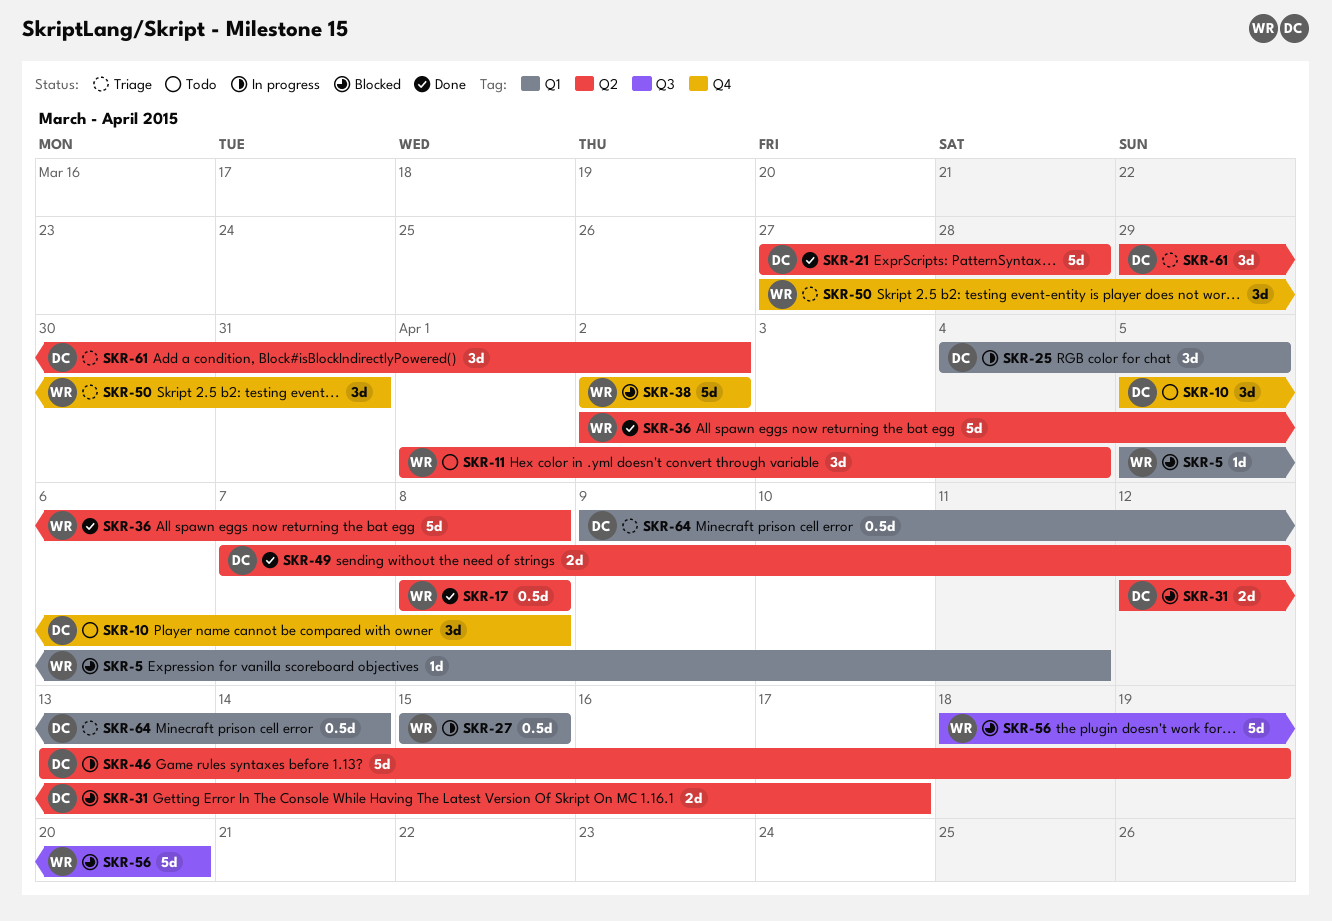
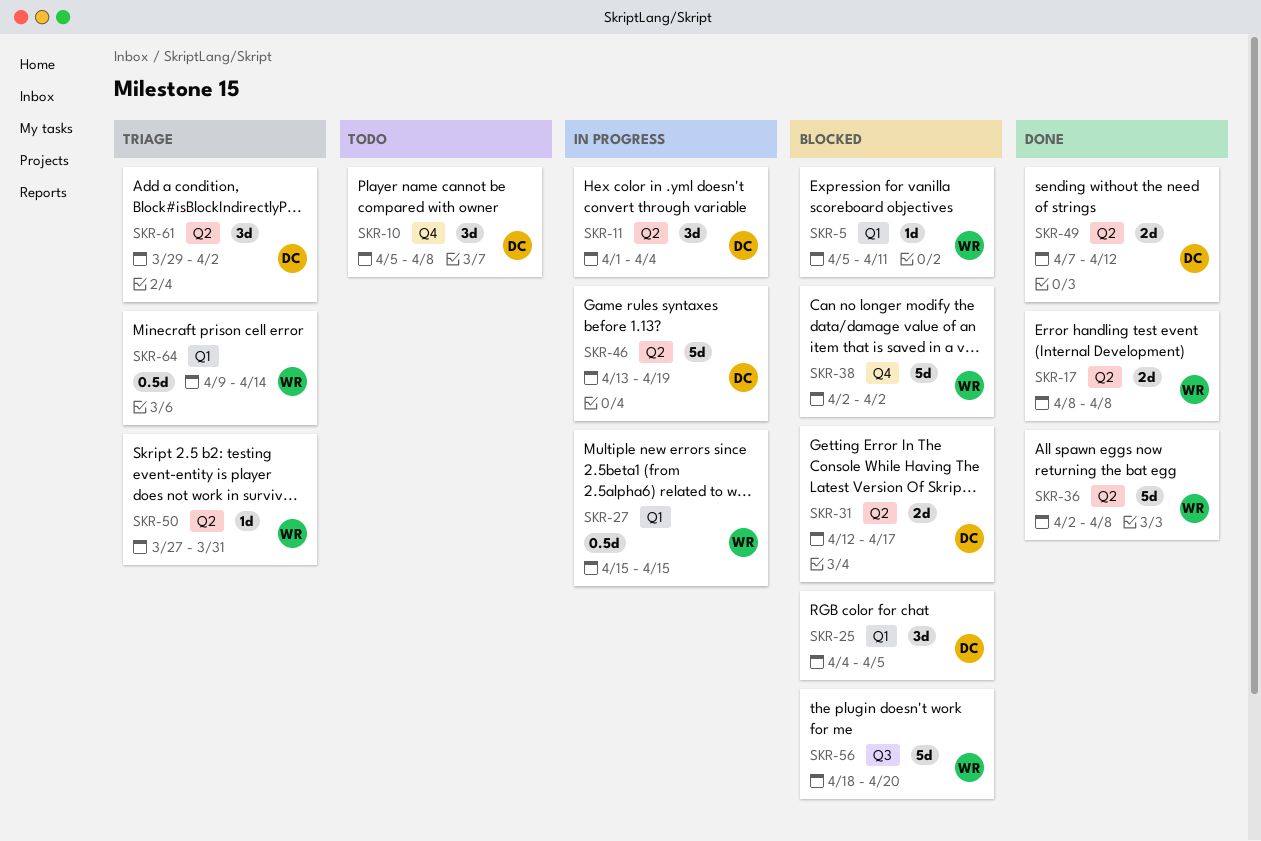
SKR-11, status: Todo -> In progress
SKR-11, owner: WR -> DC
SKR-17, estimate: 0.5d -> 2d
SKR-21: present -> none
SKR-25, status: In progress -> Blocked
SKR-50, label: Q4 -> Q2
SKR-50, estimate: 3d -> 1d
SKR-64, owner: DC -> WR

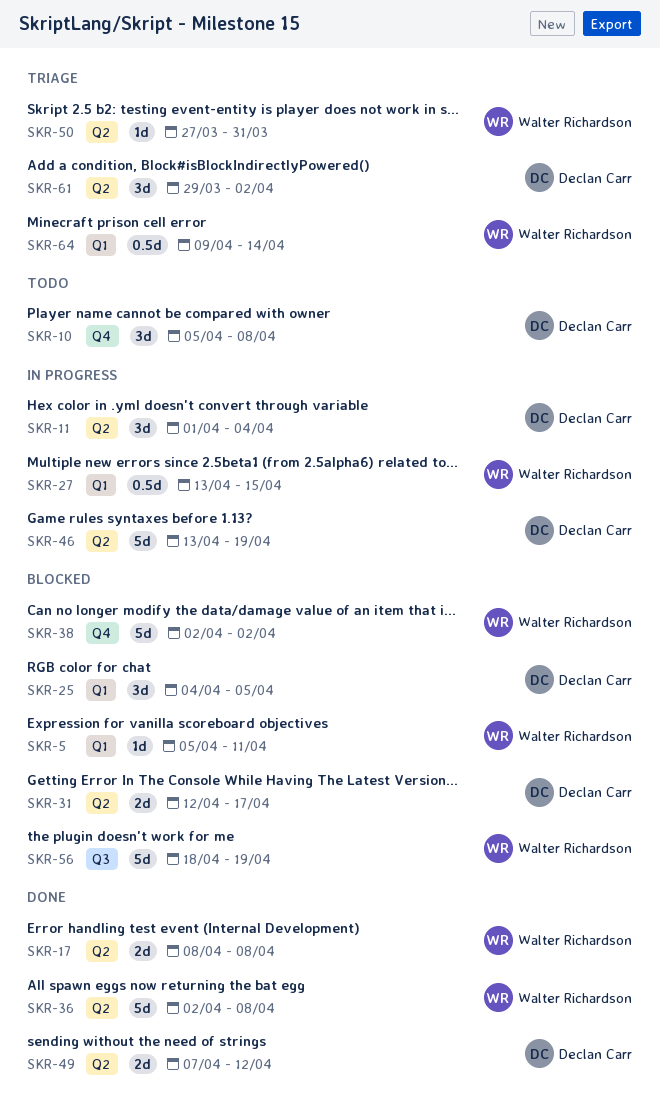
SKR-27, start: Apr 15 -> Apr 13
SKR-56, due: Apr 20 -> Apr 19

